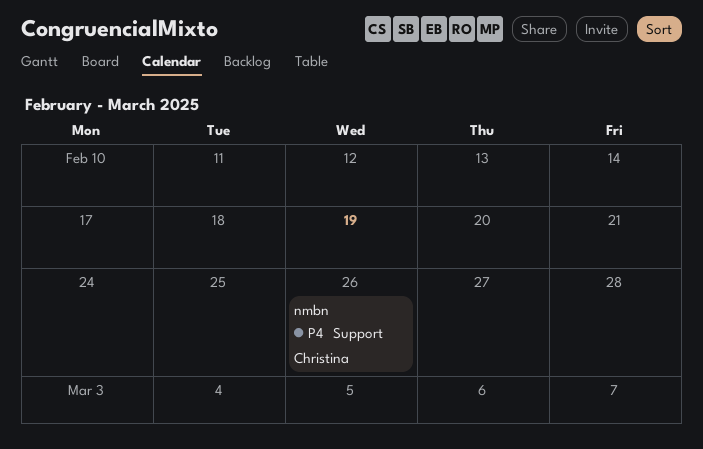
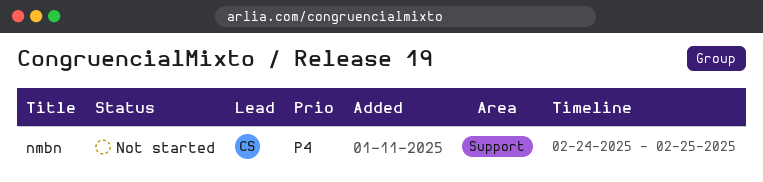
nmbn, due: Feb 26 -> Feb 25

